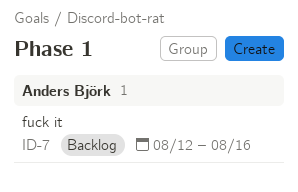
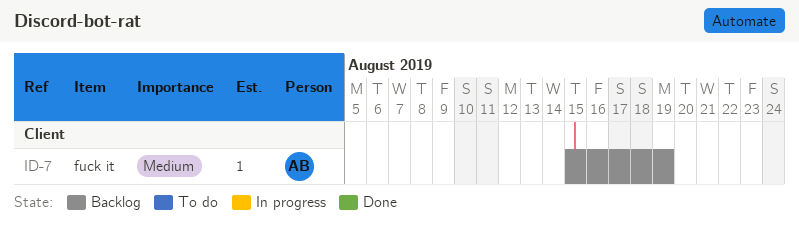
ID-7, start: Aug 12 -> Aug 15
ID-7, due: Aug 16 -> Aug 19

